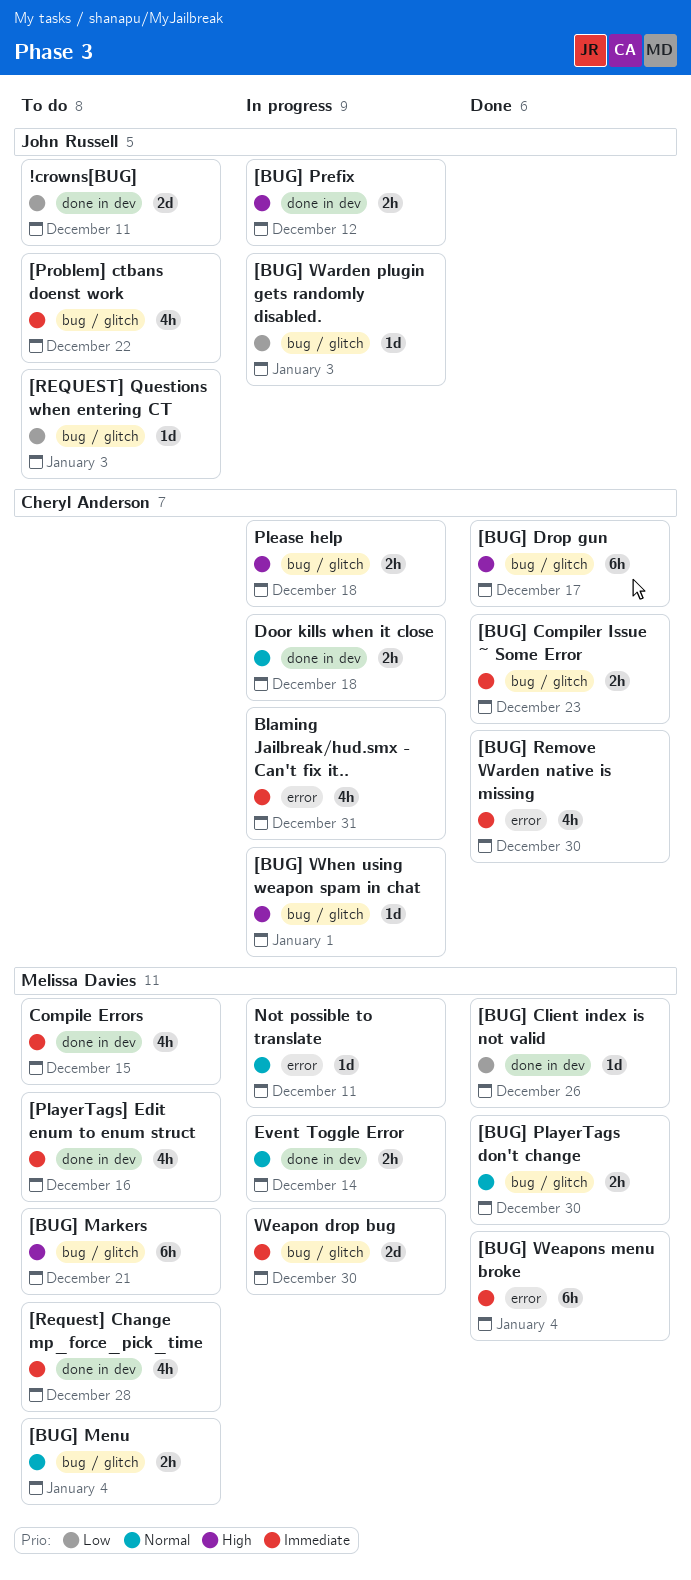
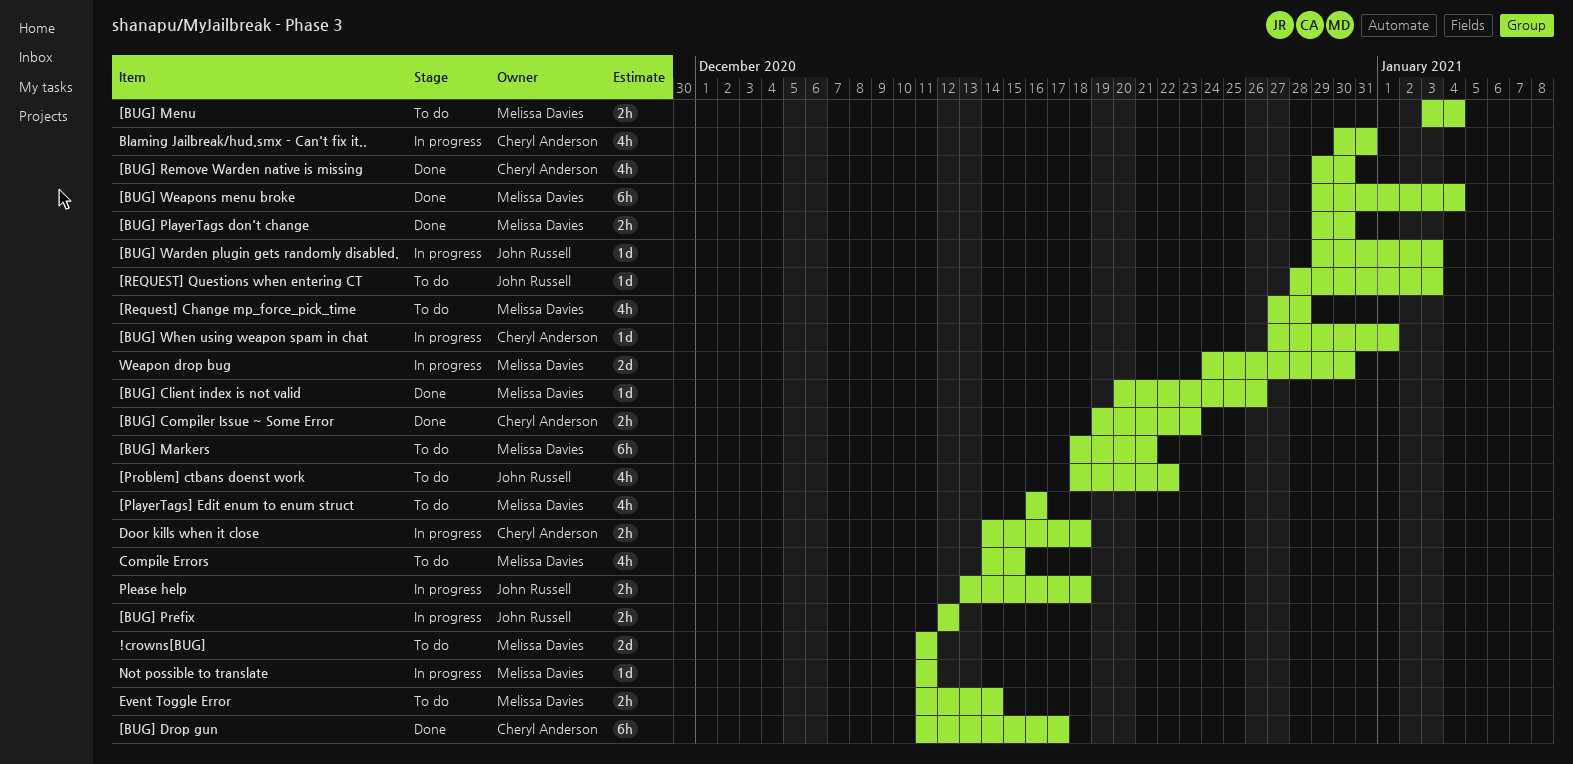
!crowns[BUG], owner: John Russell -> Melissa Davies
Event Toggle Error, status: In progress -> To do
Please help, owner: Cheryl Anderson -> John Russell

